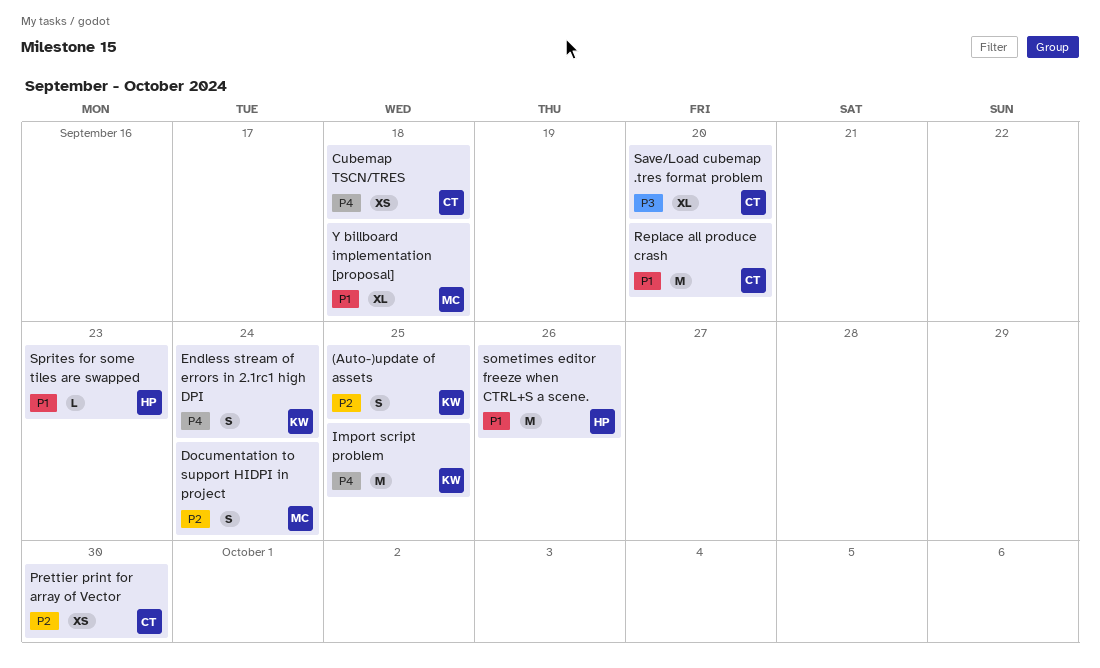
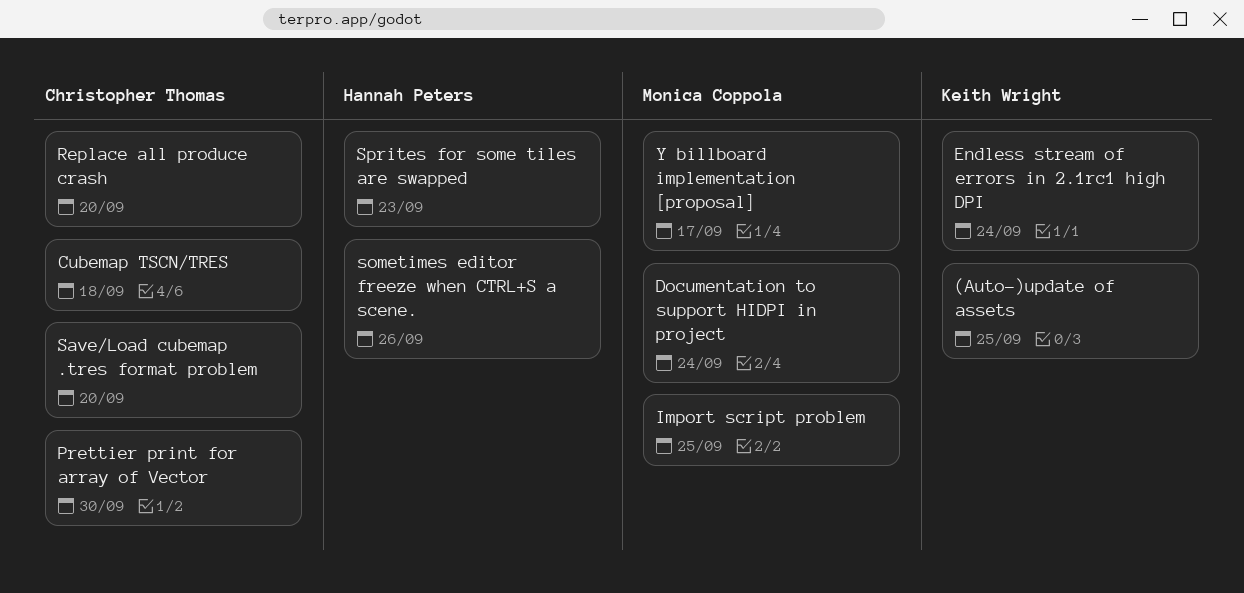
Import script problem, owner: Keith Wright -> Monica Coppola
Y billboard implementation [proposal], due: Sep 18 -> Sep 17

